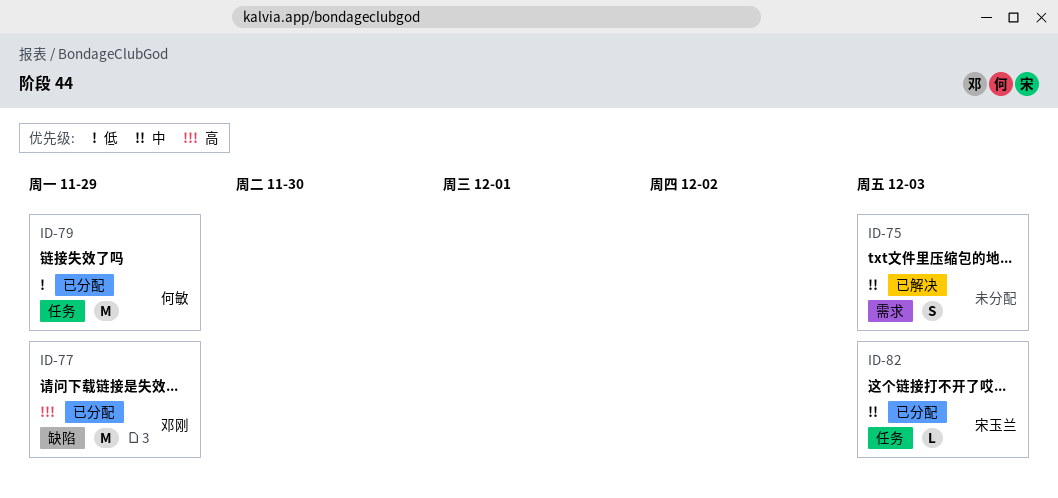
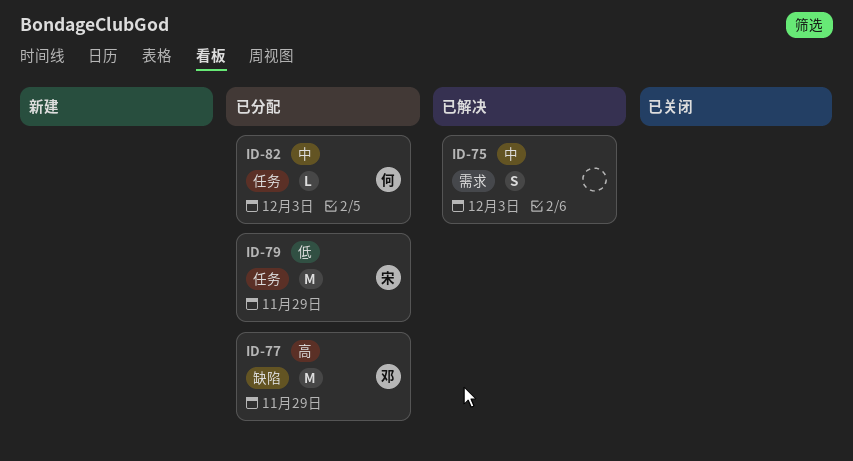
ID-79, owner: 何敏 -> 宋玉兰
ID-82, owner: 宋玉兰 -> 何敏

